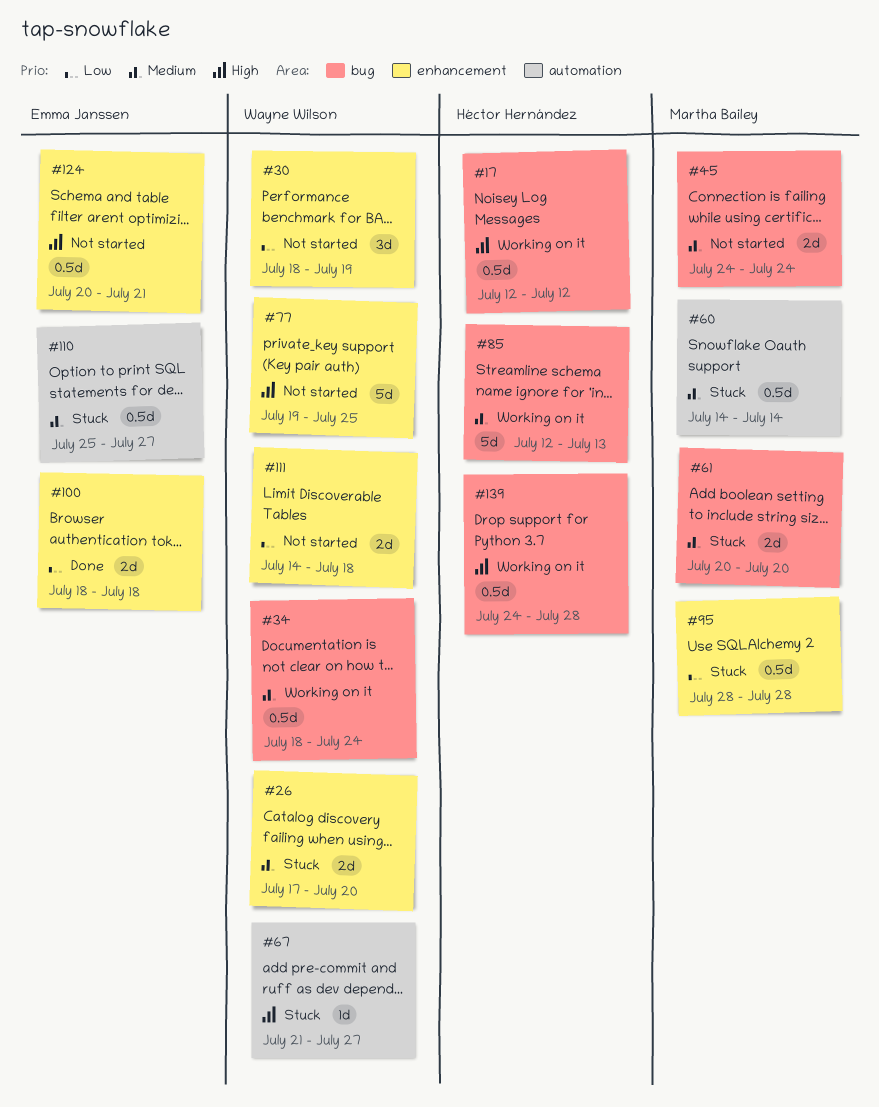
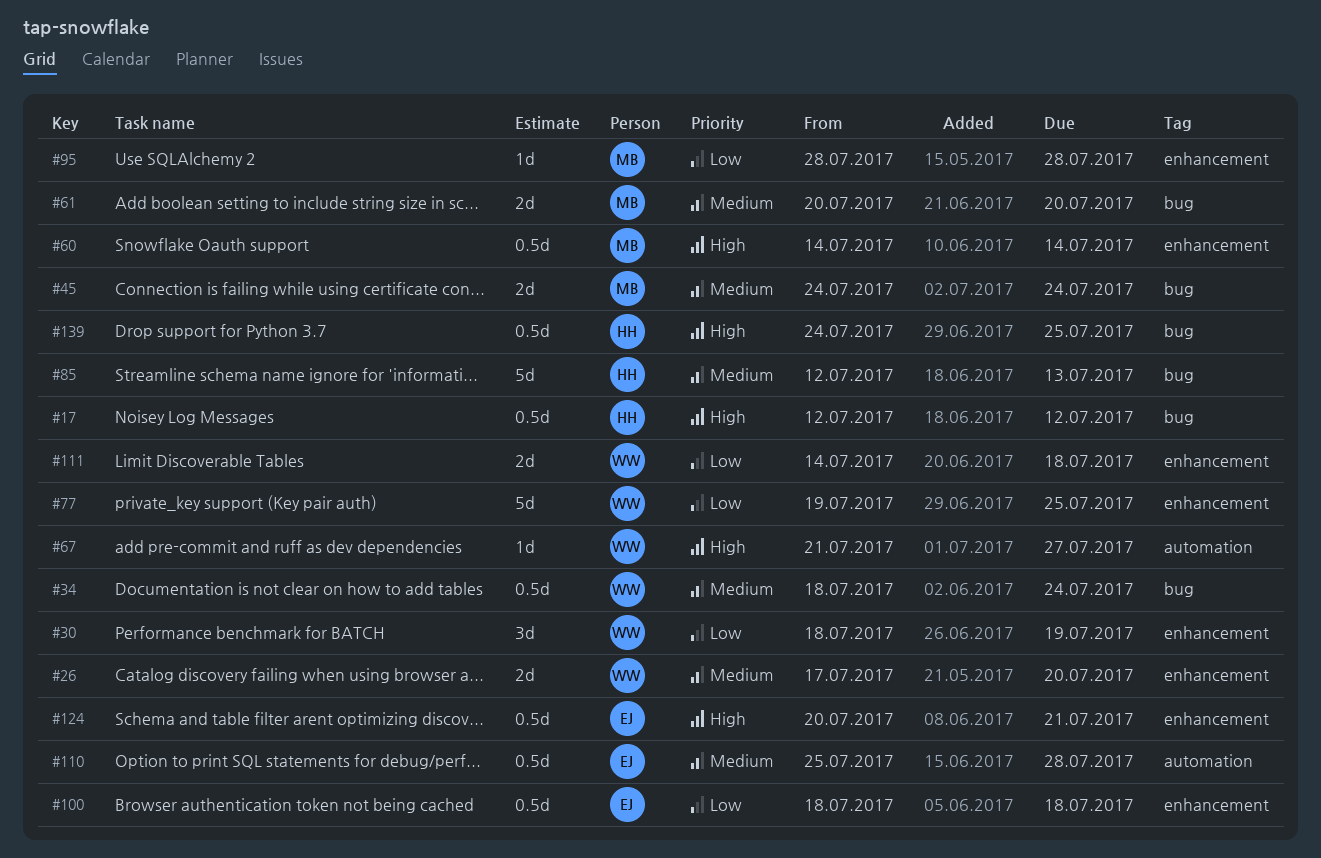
#60, priority: Medium -> High
#60, label: automation -> enhancement
#77, priority: High -> Low
#95, estimate: 0.5d -> 1d
#100, estimate: 2d -> 0.5d
#110, due: Jul 27 -> Jul 28
#139, due: Jul 28 -> Jul 25

